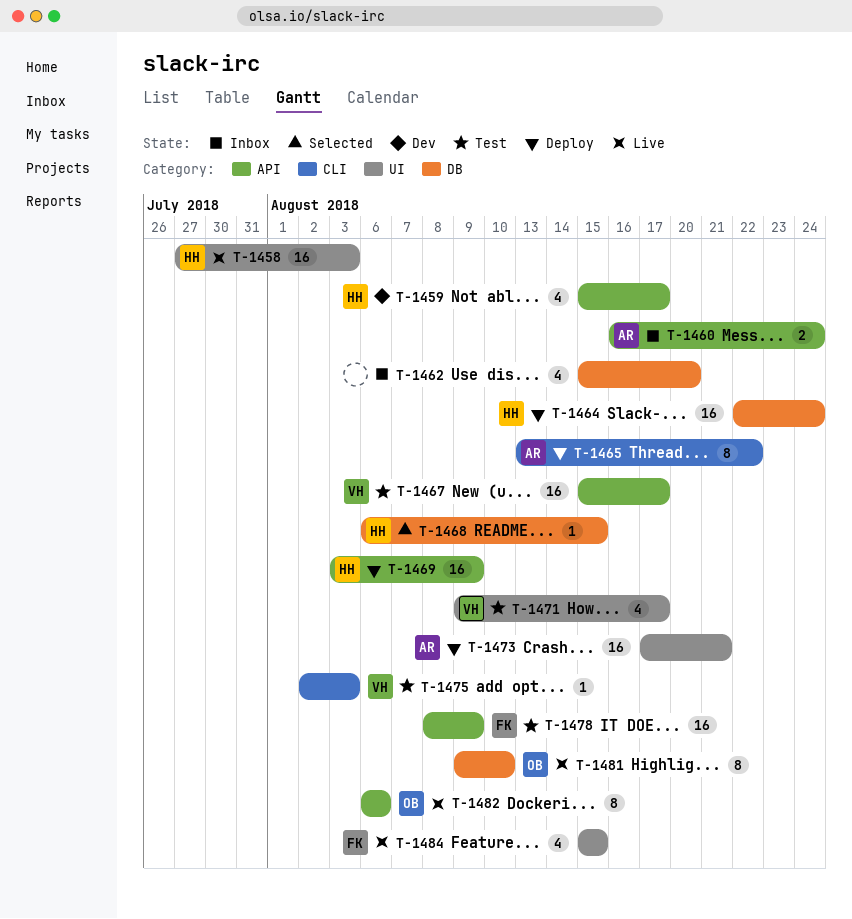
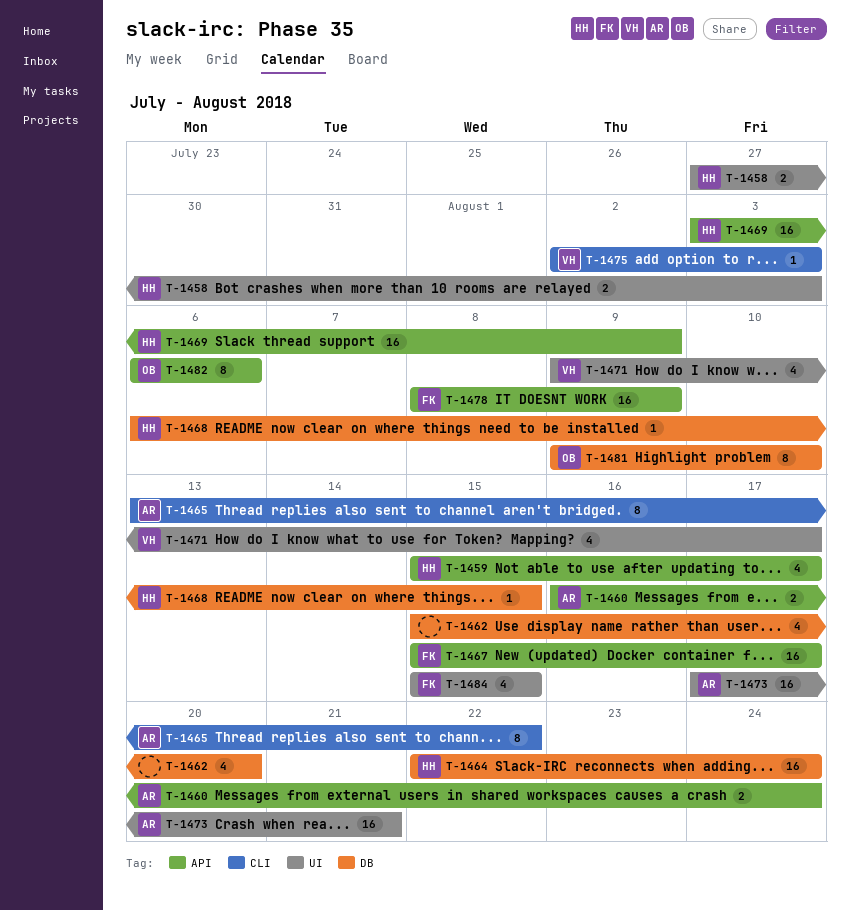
T-1458, estimate: 16 -> 2
T-1467, owner: VH -> FK

